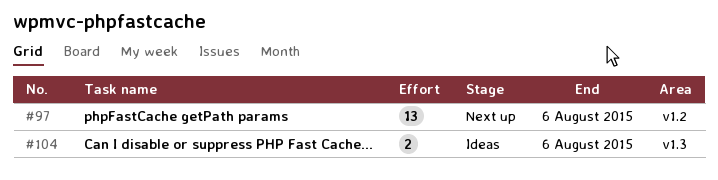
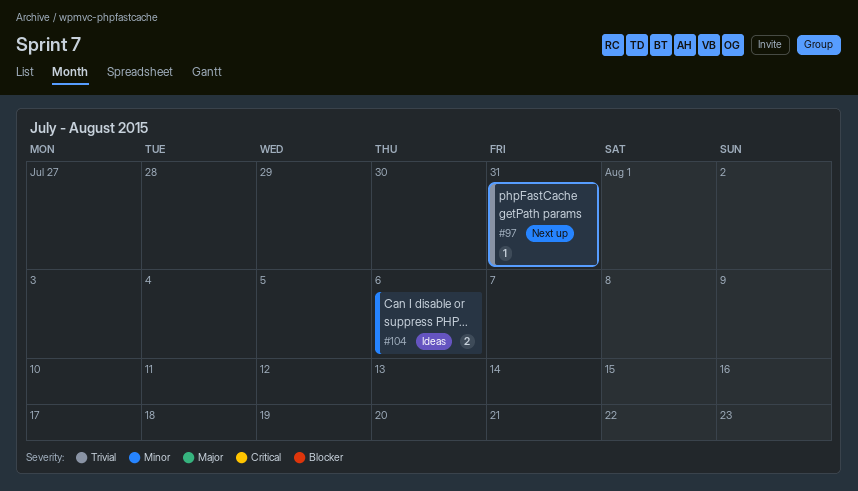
#97, estimate: 13 -> 1
#97, due: Aug 6 -> Jul 31

